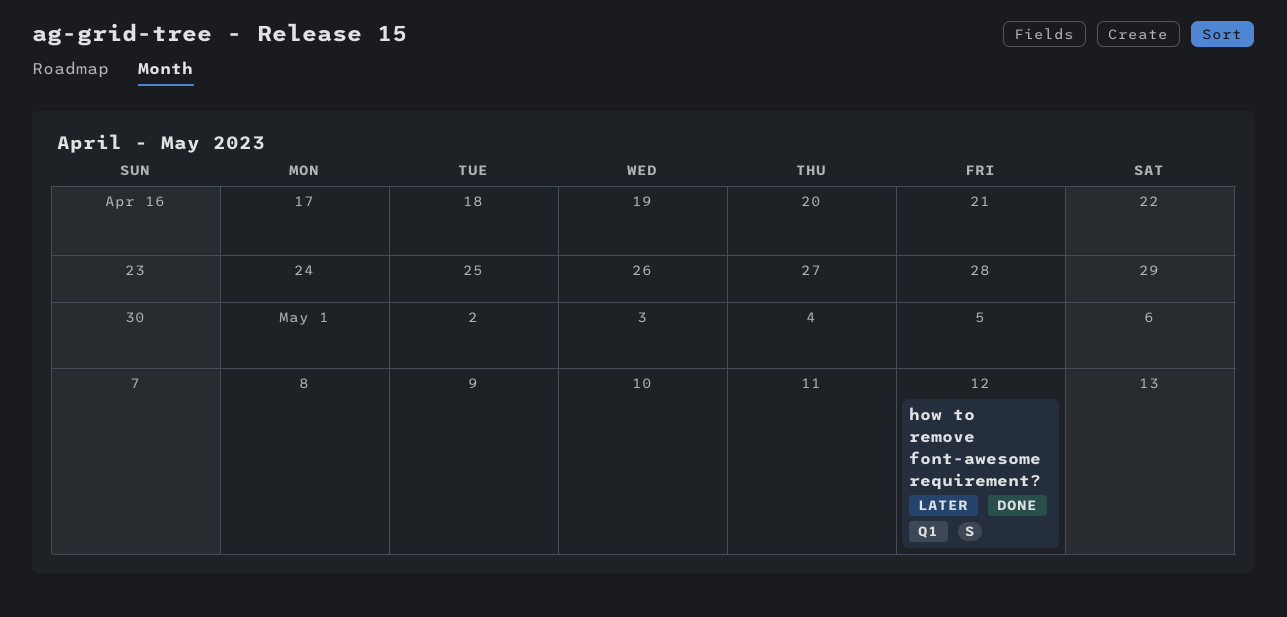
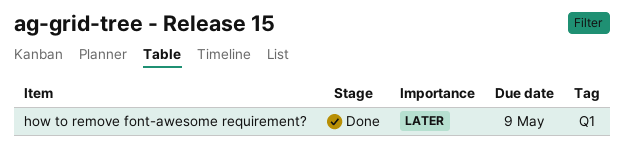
how to remove font-awesome requirement?, due: May 12 -> May 9

